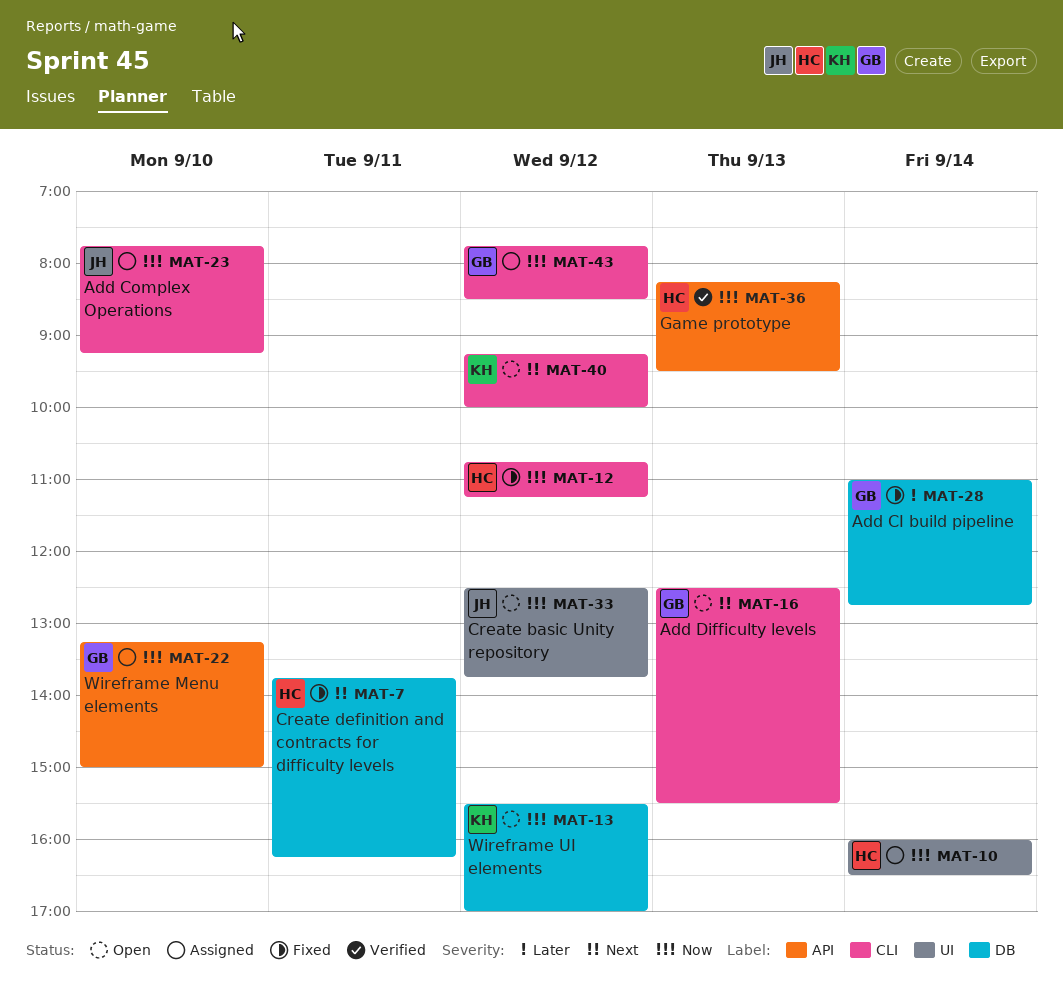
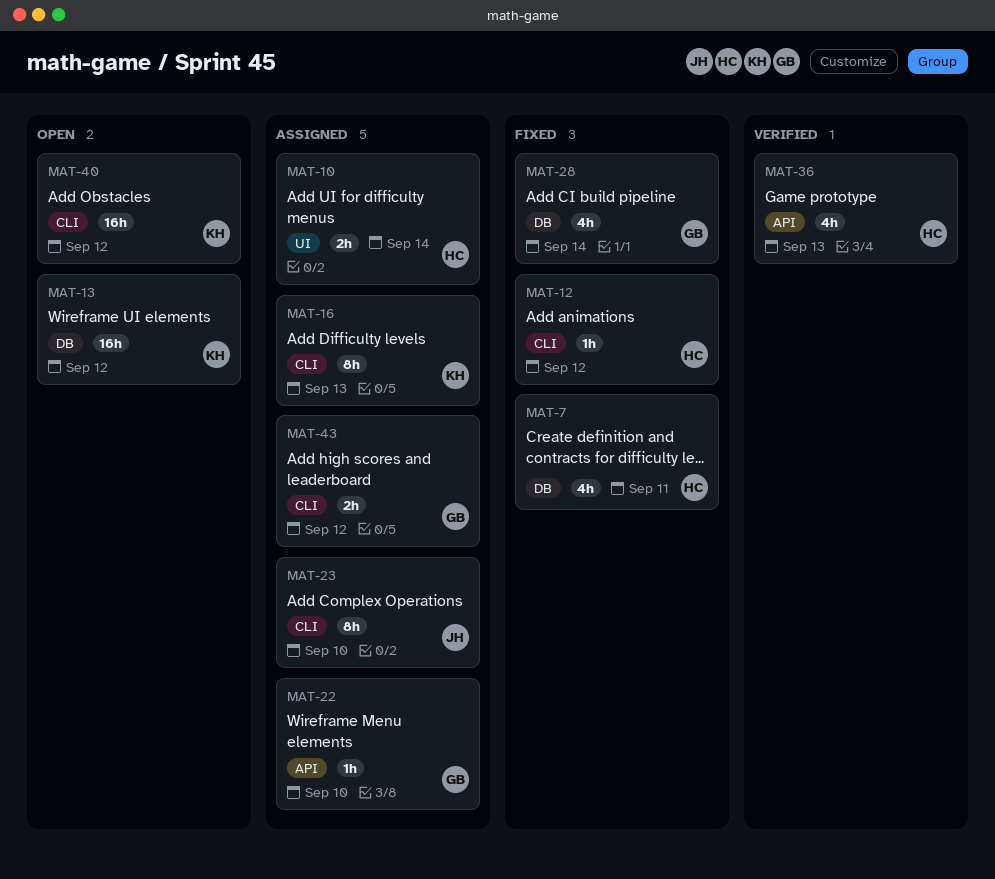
MAT-16, status: Open -> Assigned
MAT-16, owner: GB -> KH
MAT-33: present -> none

